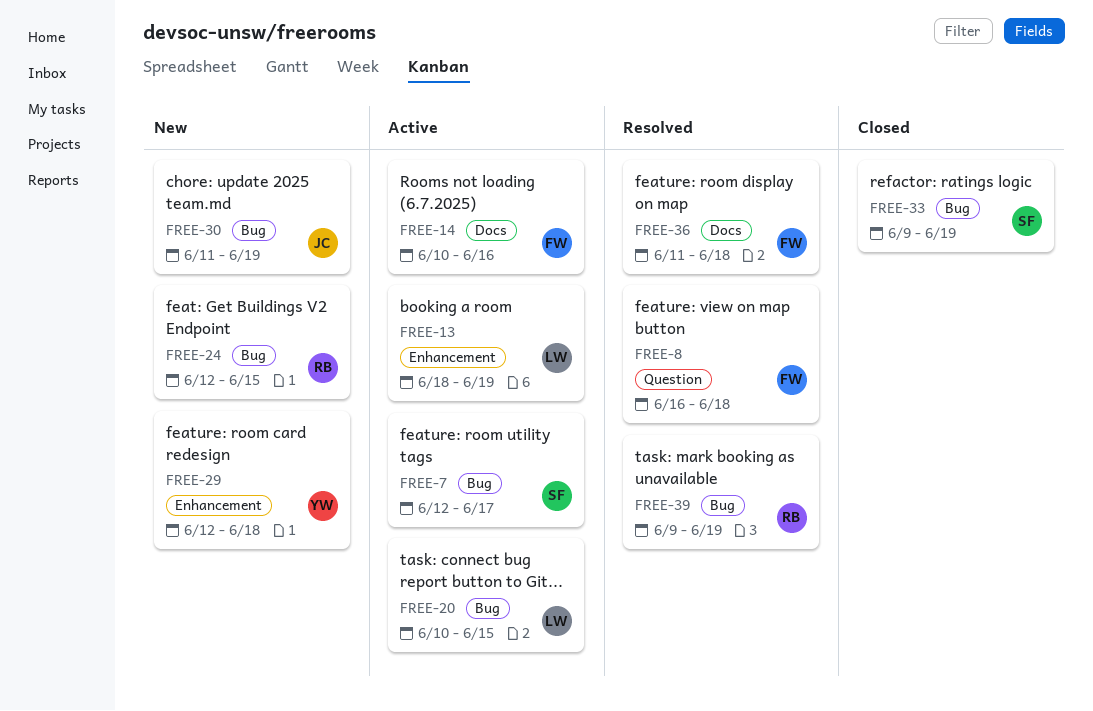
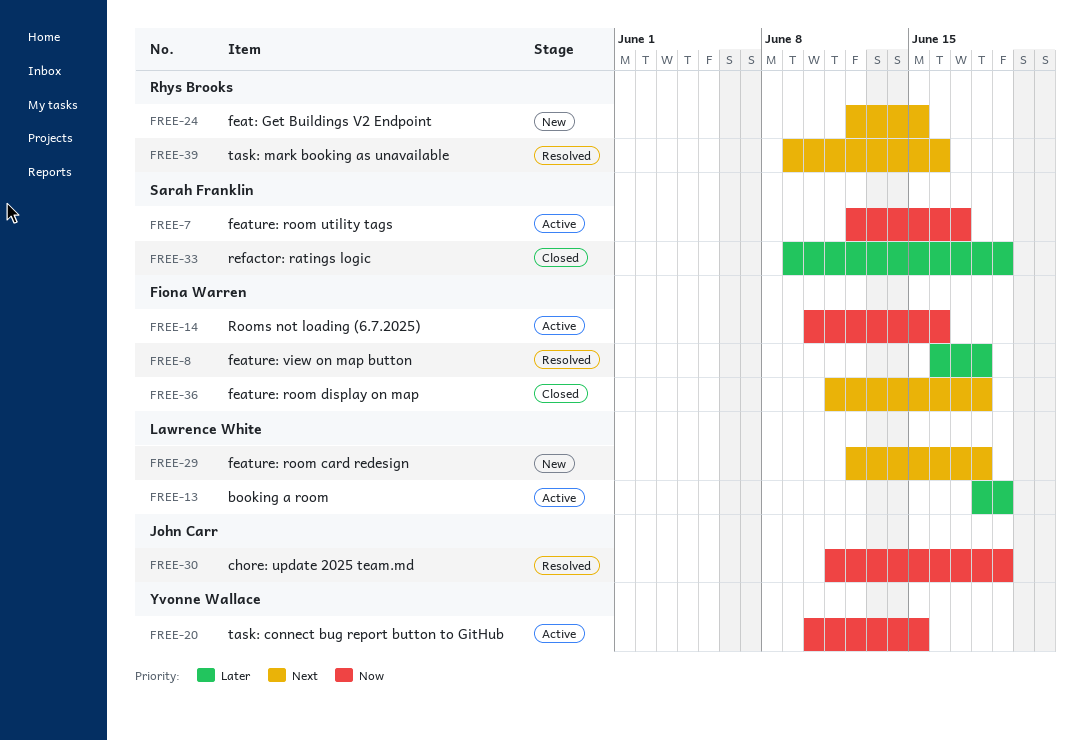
FREE-20, owner: Lawrence White -> Yvonne Wallace
FREE-29, owner: Yvonne Wallace -> Lawrence White
FREE-30, status: New -> Resolved
FREE-36, status: Resolved -> Closed
FREE-39, due: Jun 19 -> Jun 16

